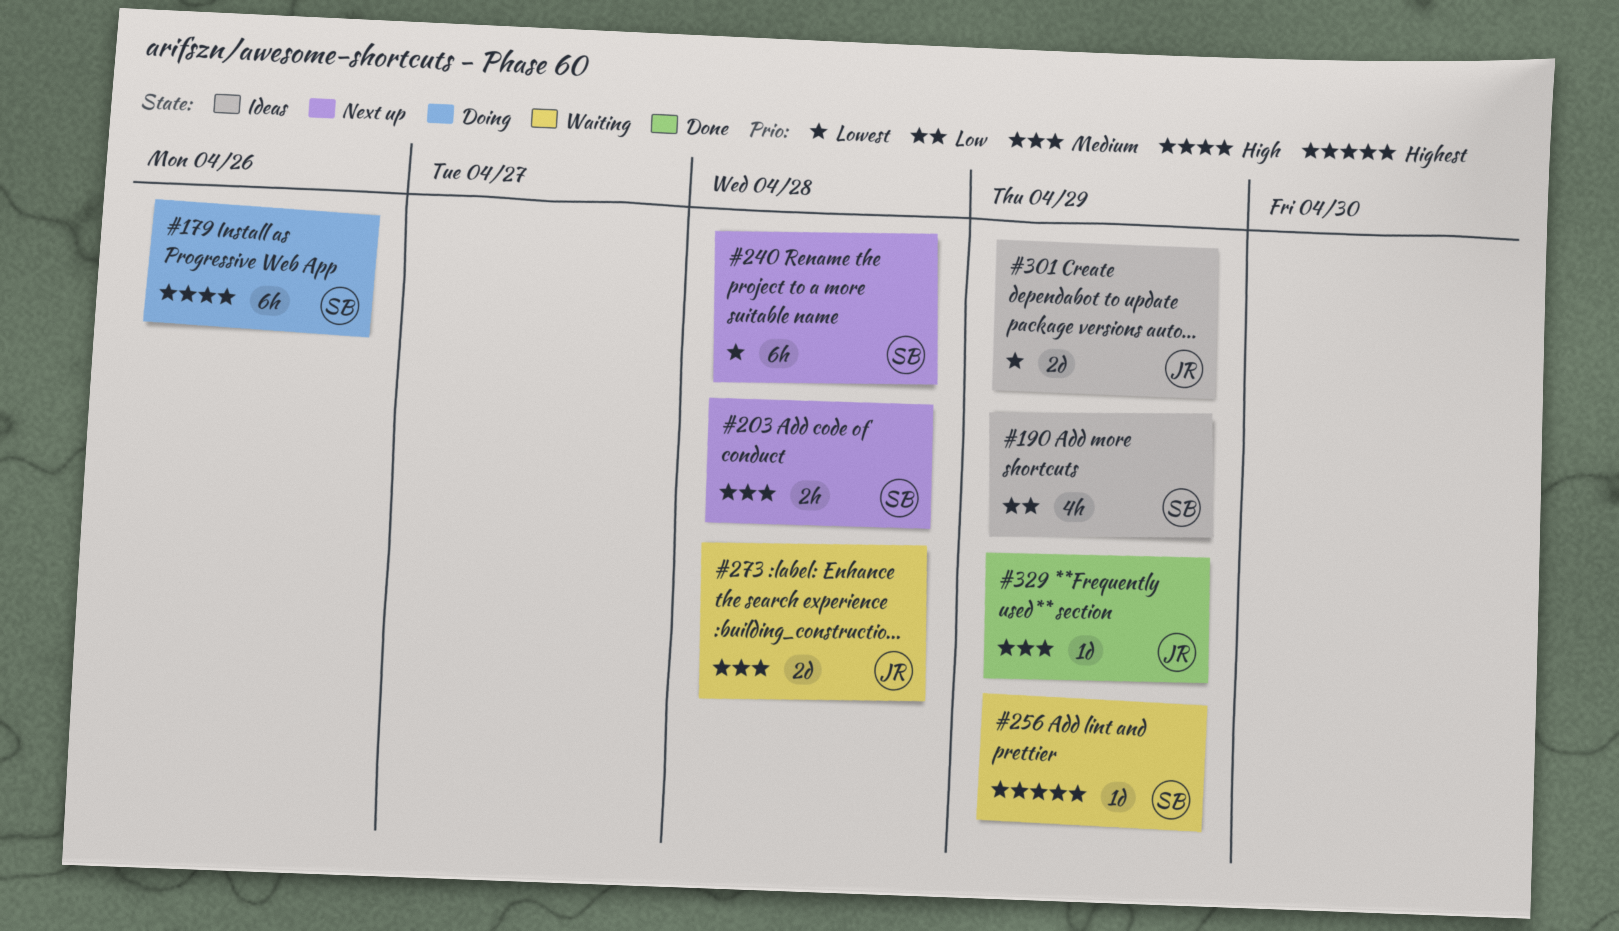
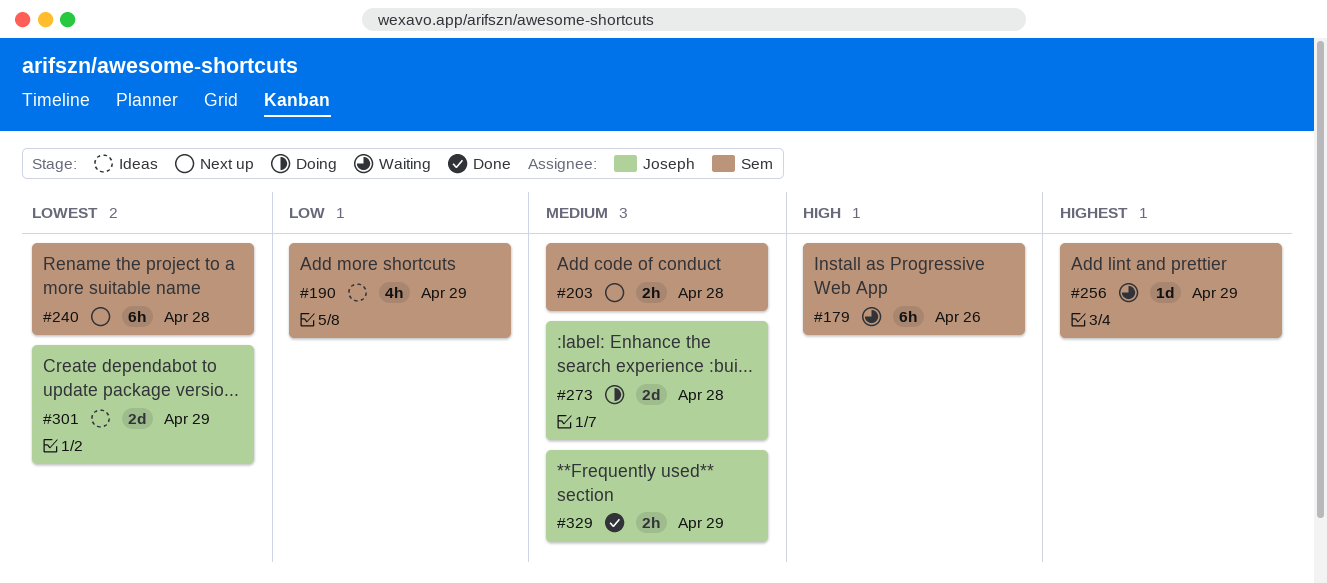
#179, status: Doing -> Waiting
#273, status: Waiting -> Doing
#329, estimate: 1d -> 2h

